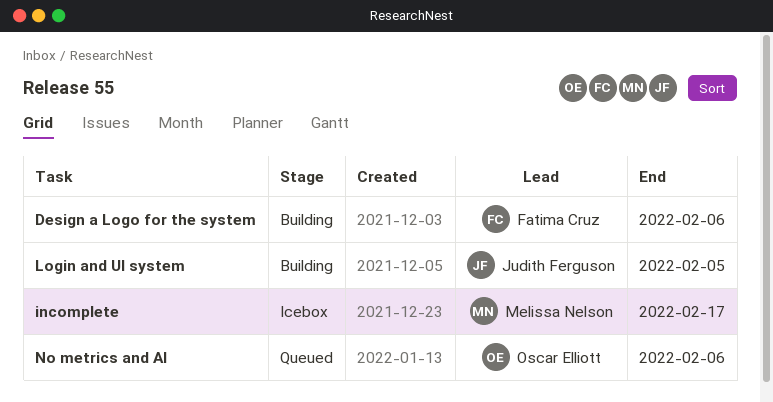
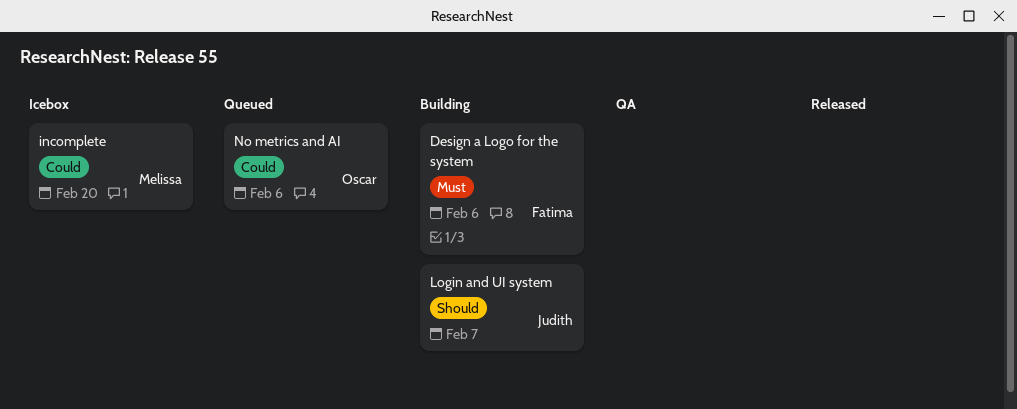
incomplete, due: Feb 17 -> Feb 20
Login and UI system, due: Feb 5 -> Feb 7

